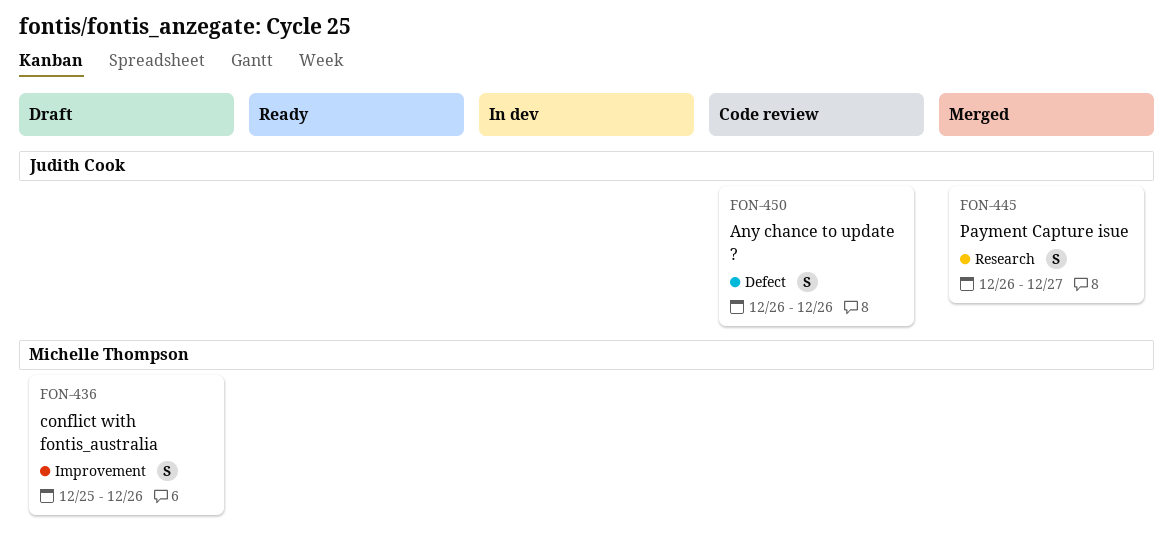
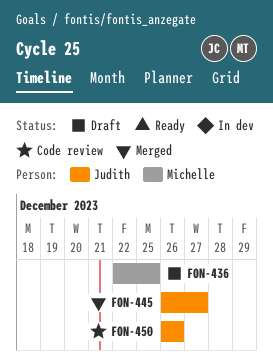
FON-436, start: Dec 25 -> Dec 22
FON-436, due: Dec 26 -> Dec 25

